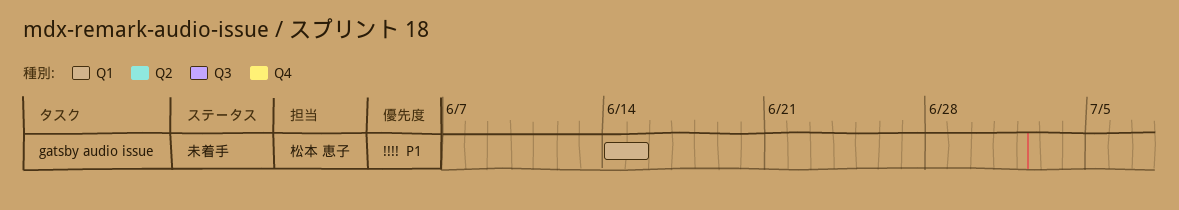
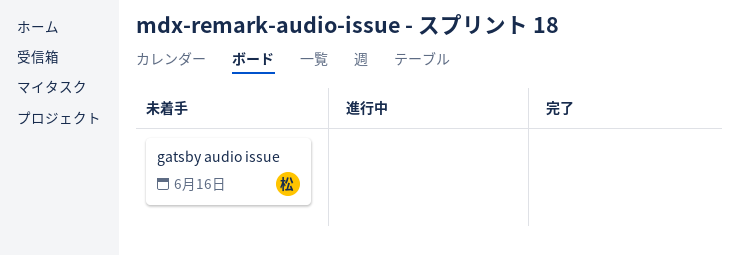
gatsby audio issue, due: Jun 15 -> Jun 16

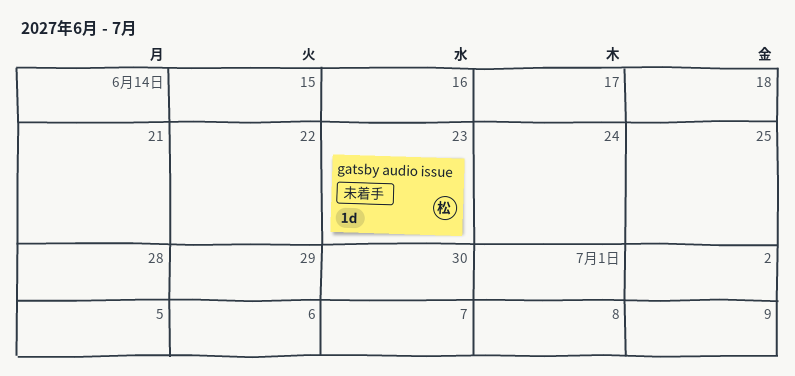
gatsby audio issue, due: Jun 16 -> Jun 23

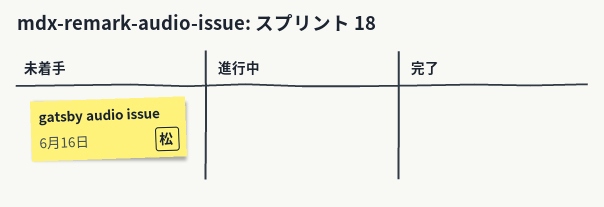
gatsby audio issue, due: Jun 23 -> Jun 16

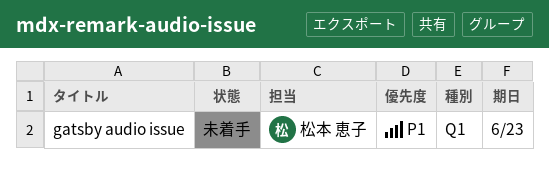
gatsby audio issue, due: Jun 16 -> Jun 23

